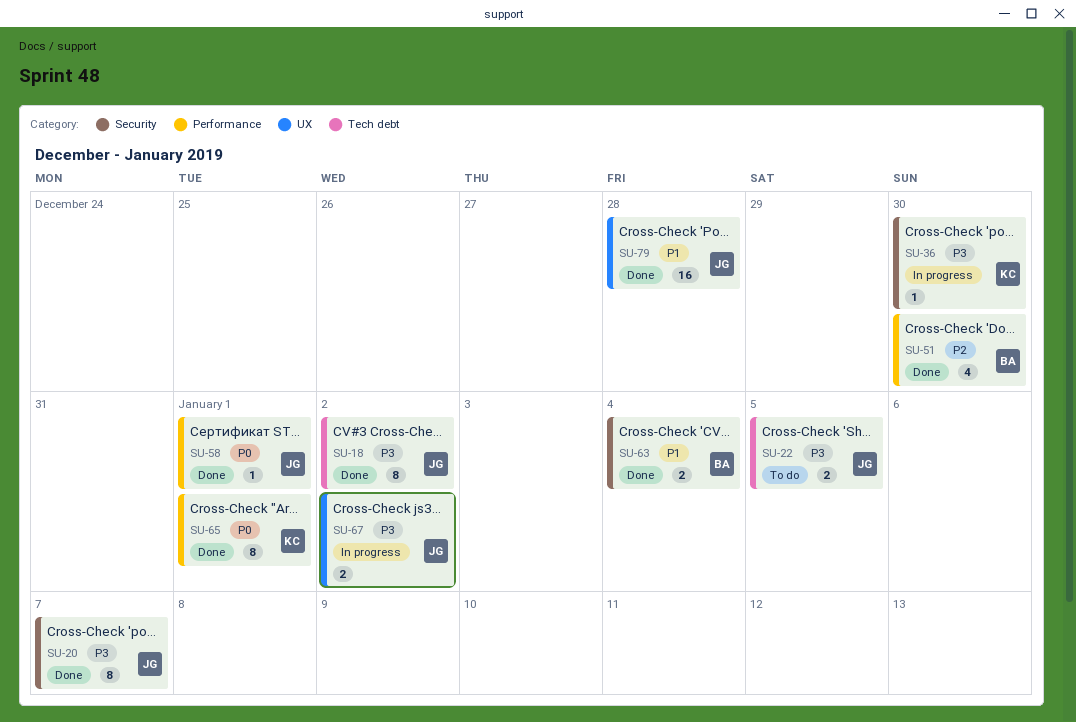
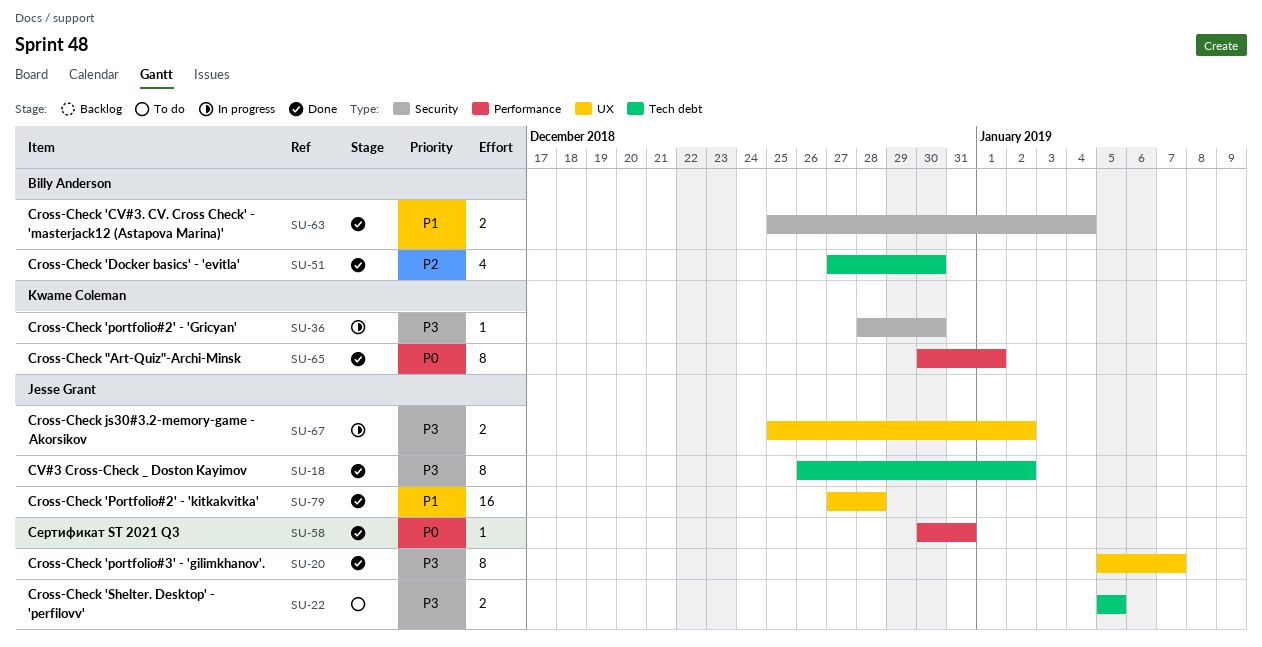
SU-20, label: Security -> UX
SU-51, label: Performance -> Tech debt
SU-58, due: Jan 1 -> Dec 31

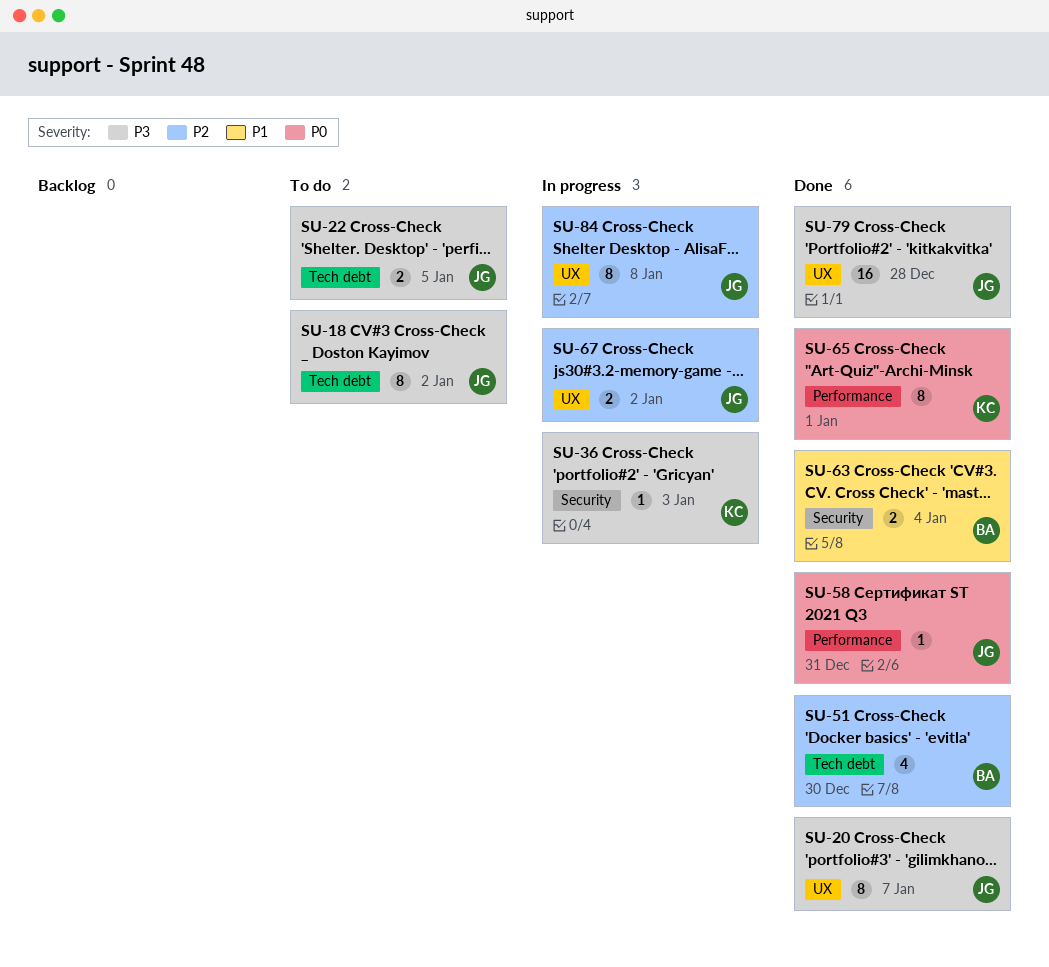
SU-18, status: Done -> To do
SU-36, due: Dec 30 -> Jan 3
SU-67, priority: P3 -> P2
SU-79, priority: P1 -> P3
SU-84: none -> present

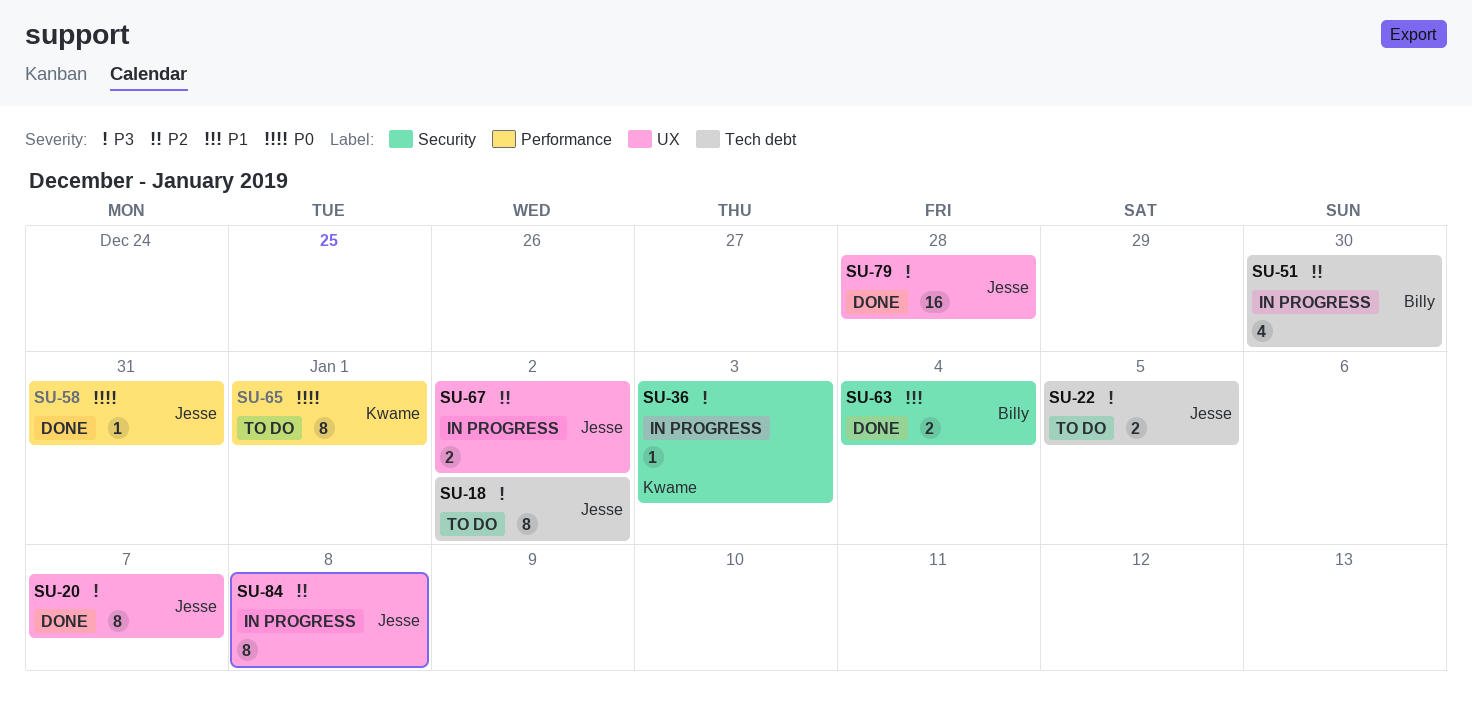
SU-51, status: Done -> In progress
SU-65, status: Done -> To do

